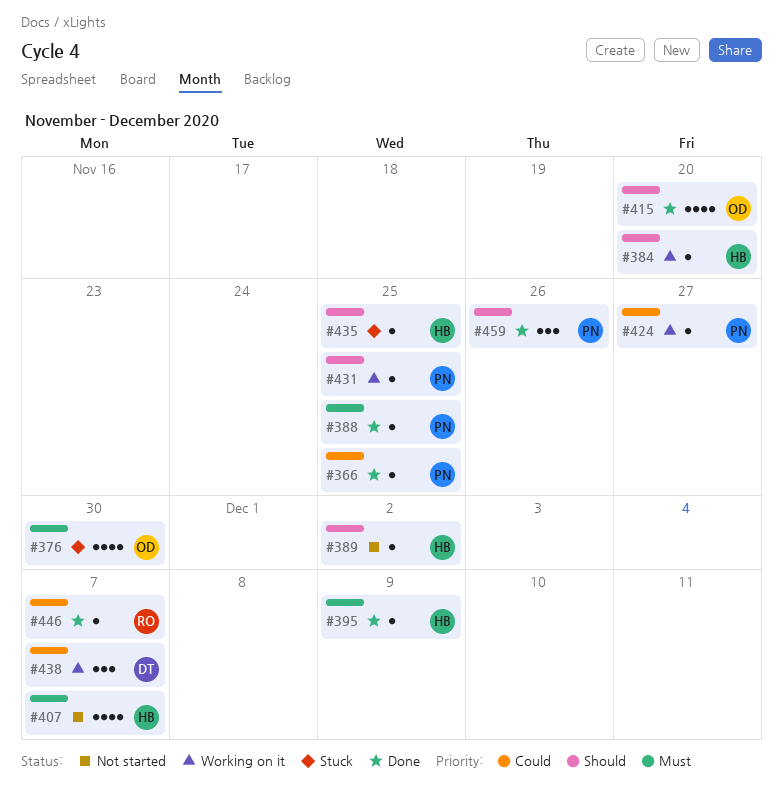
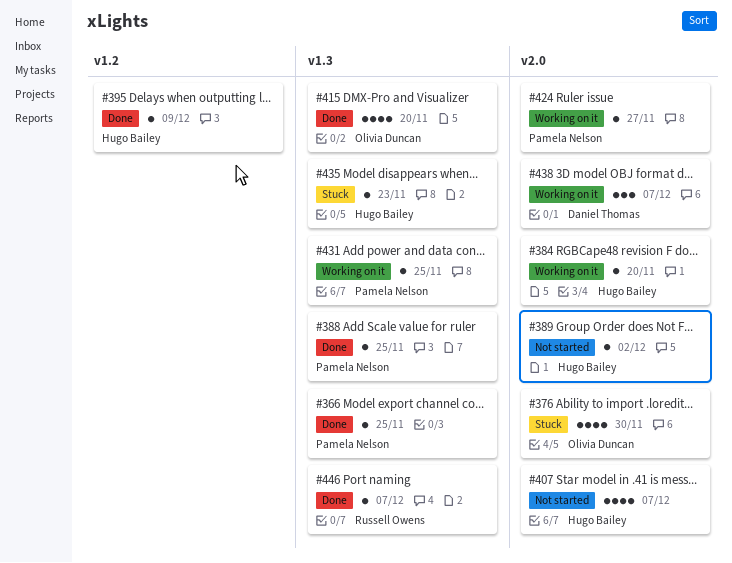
#435, due: Nov 25 -> Nov 23
#459: present -> none

